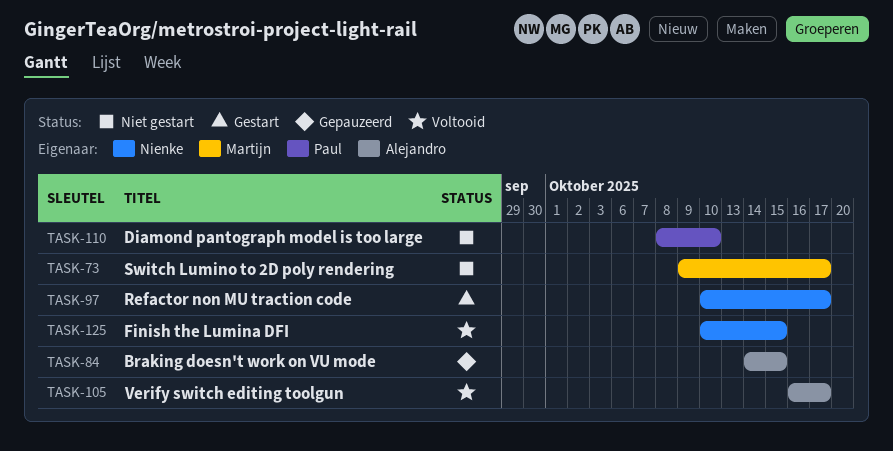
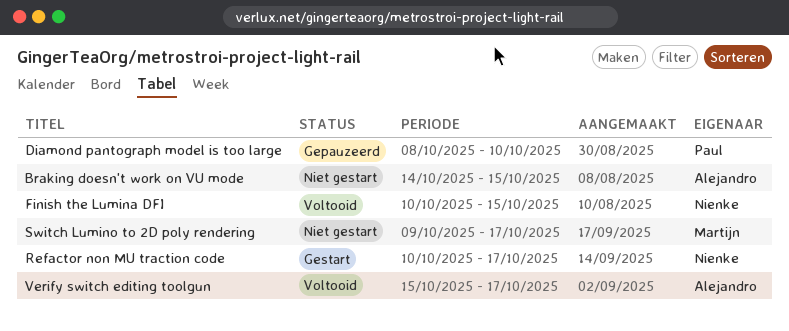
Braking doesn't work on VU mode, status: Gepauzeerd -> Niet gestart
Diamond pantograph model is too large, status: Niet gestart -> Gepauzeerd
Verify switch editing toolgun, start: Oct 16 -> Oct 15

